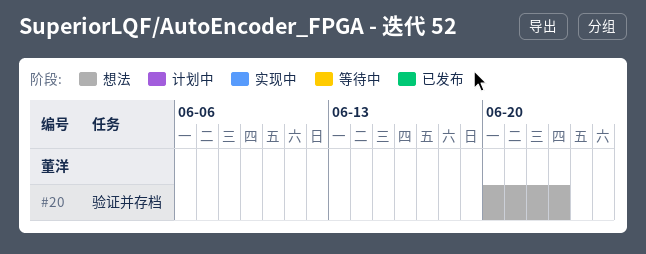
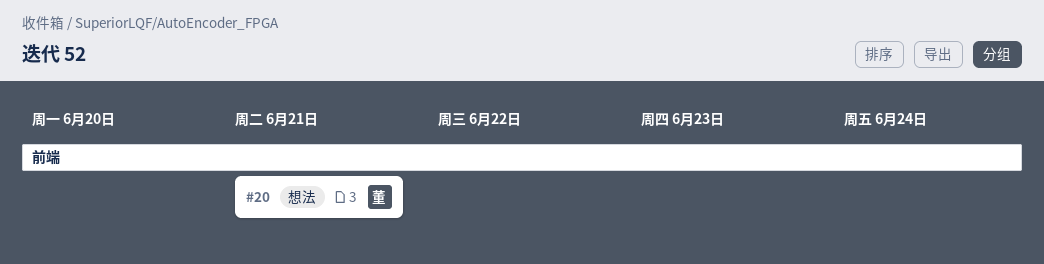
#20, due: Jun 23 -> Jun 21

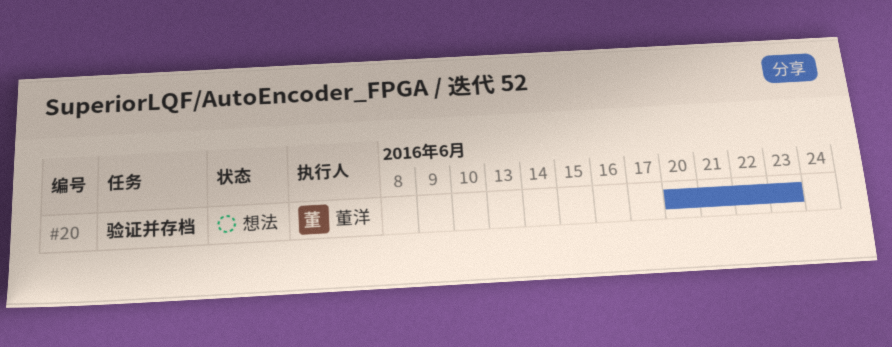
#20, due: Jun 21 -> Jun 23

